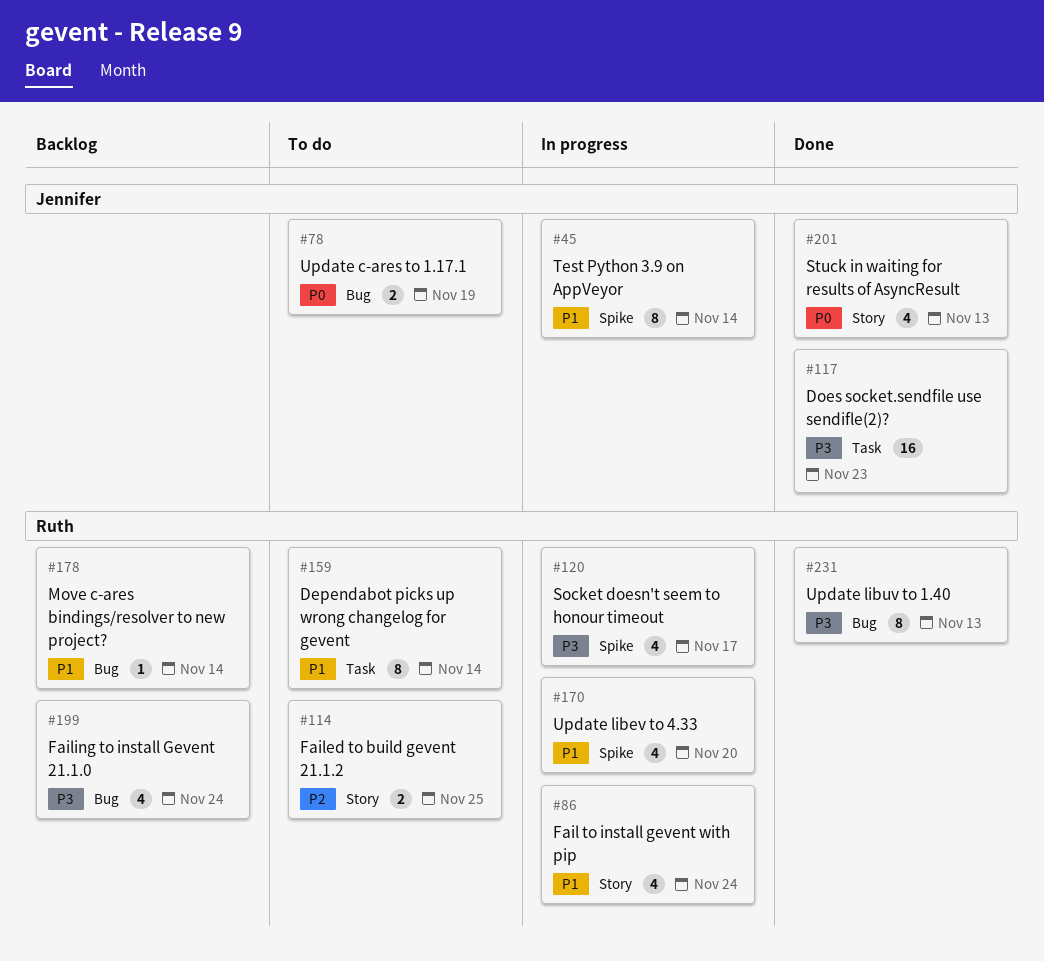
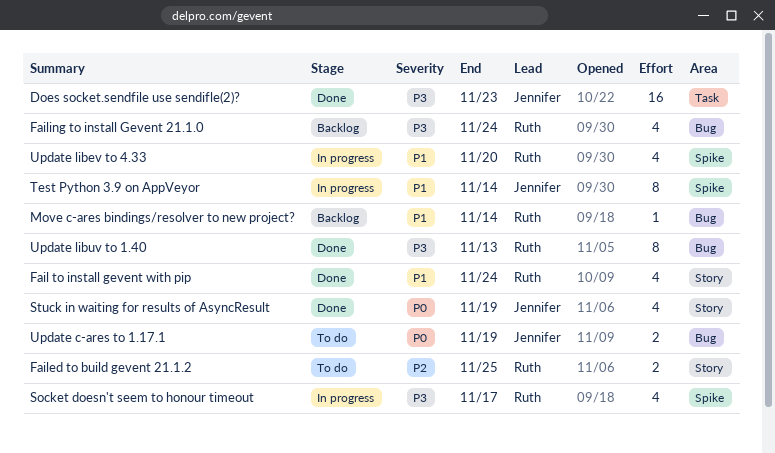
Dependabot picks up wrong changelog for gevent: present -> none
Fail to install gevent with pip, status: In progress -> Done
Stuck in waiting for results of AsyncResult, due: Nov 13 -> Nov 19

